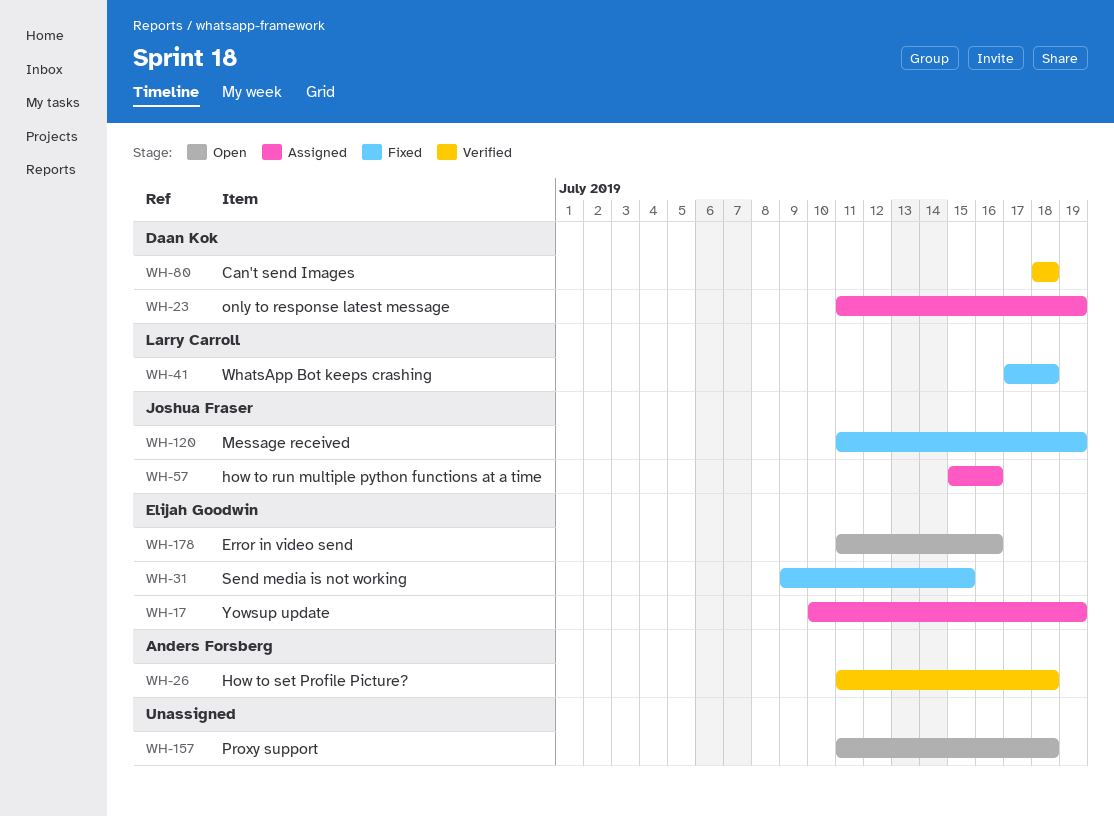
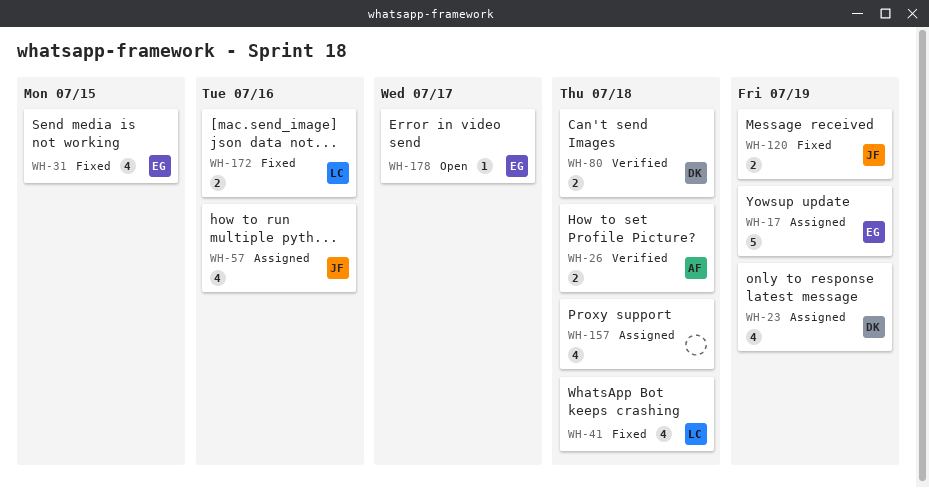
WH-157, status: Open -> Assigned
WH-172: none -> present
WH-178, due: Jul 16 -> Jul 17

